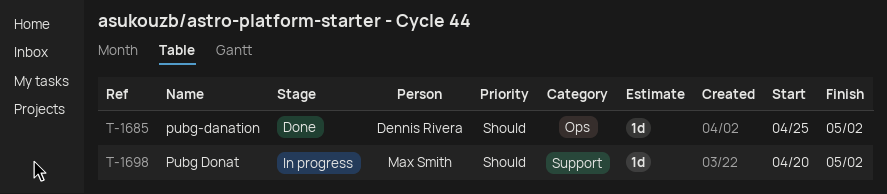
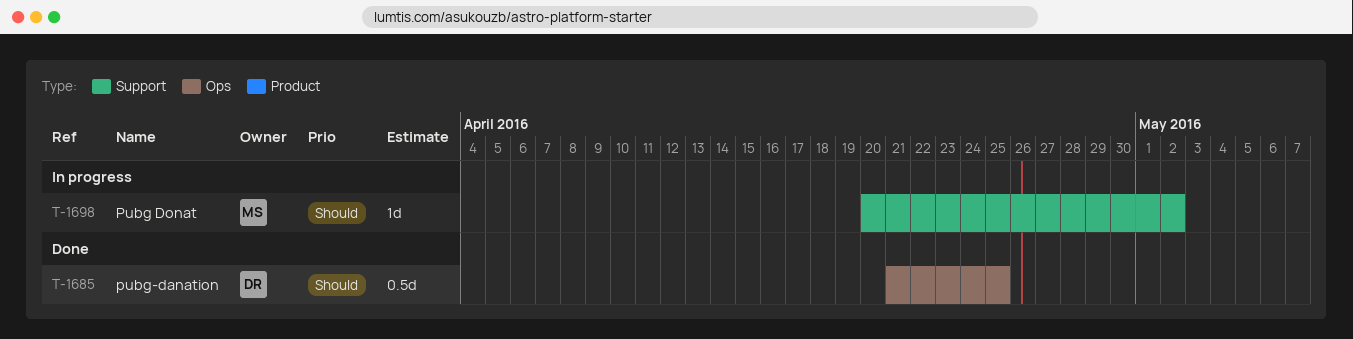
T-1685, estimate: 1d -> 0.5d
T-1685, start: Apr 25 -> Apr 21
T-1685, due: May 2 -> Apr 25

